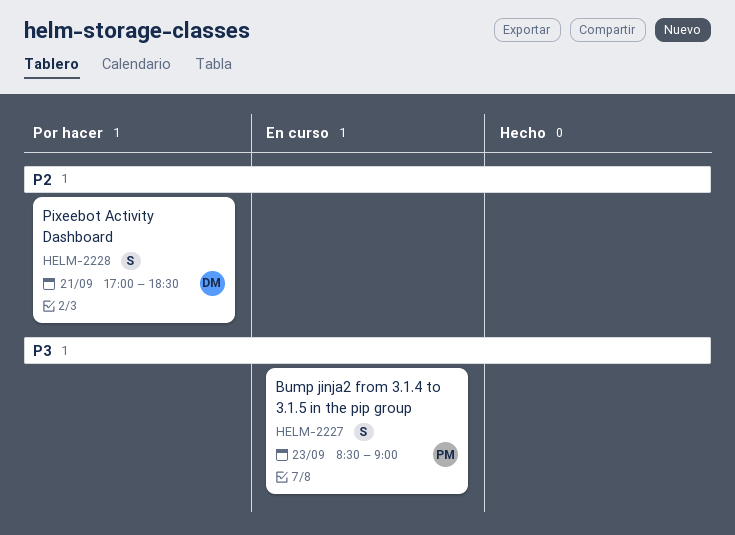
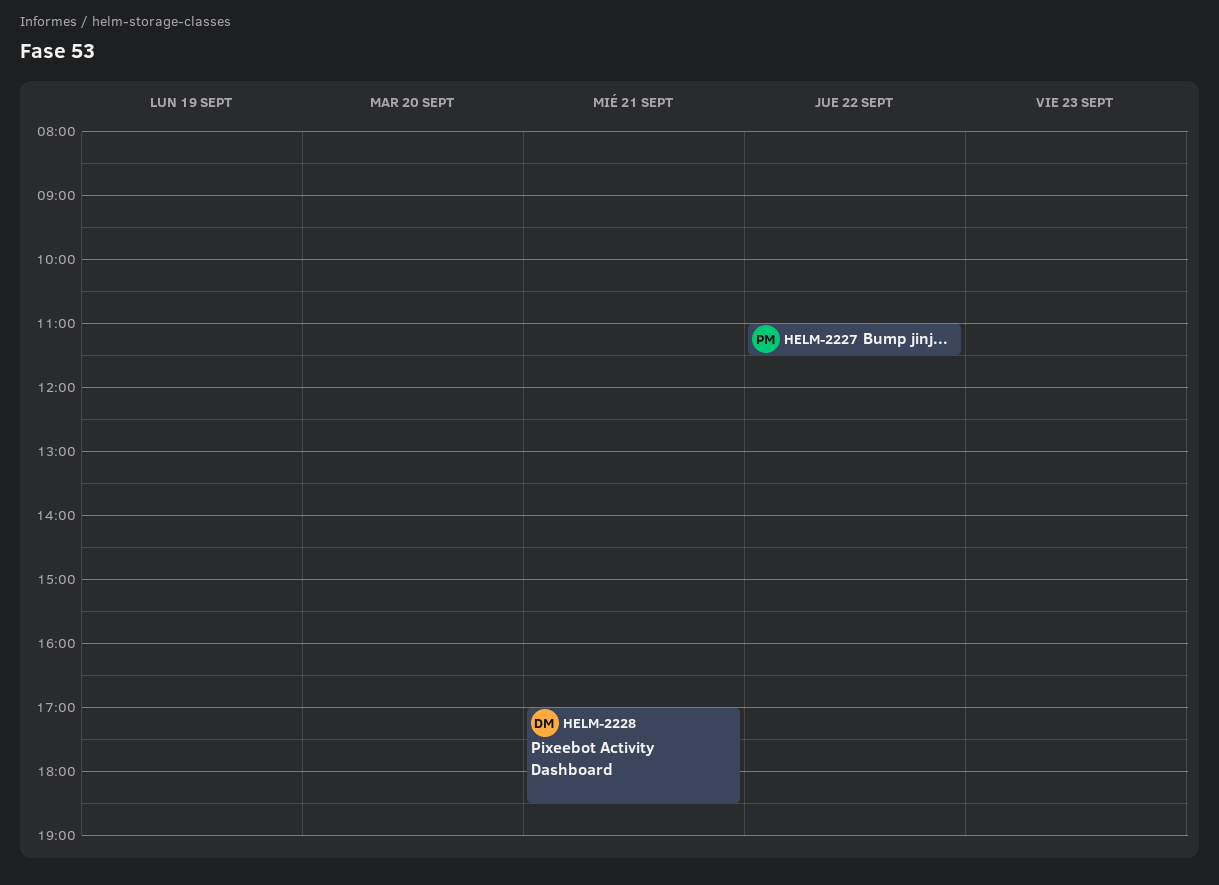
HELM-2227, day: Sep 23 -> Sep 22
HELM-2227, begins: 08:30 -> 11:00
HELM-2227, ends: 09:00 -> 11:30

